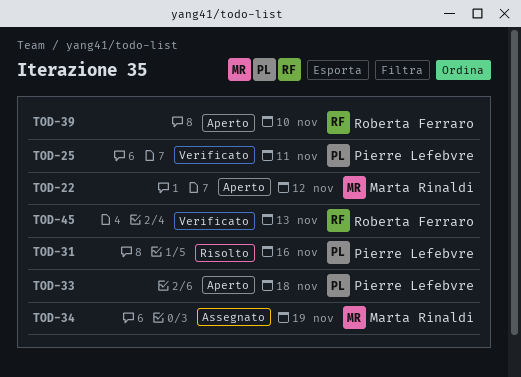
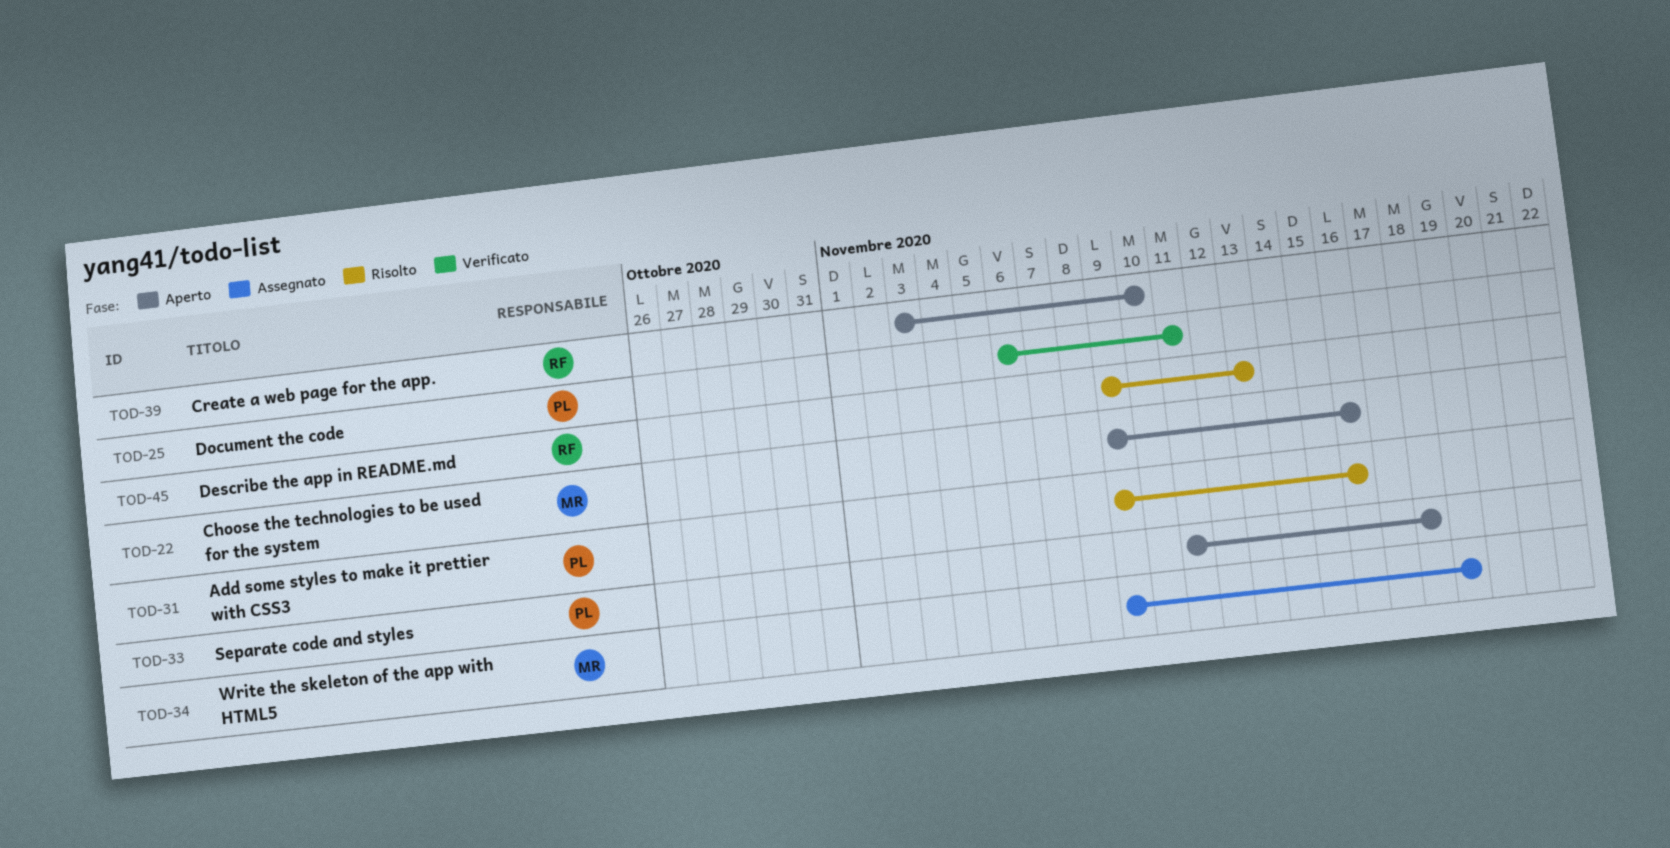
TOD-22, due: Nov 12 -> Nov 16
TOD-45, status: Verificato -> Risolto

